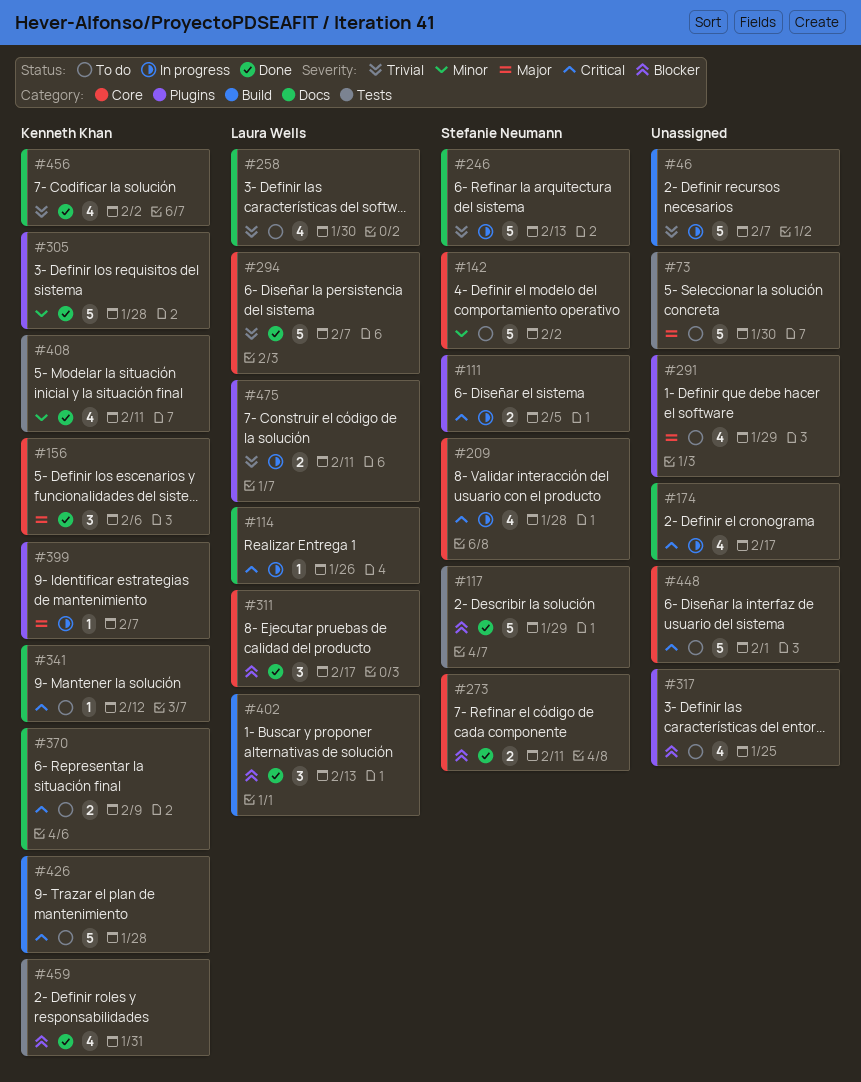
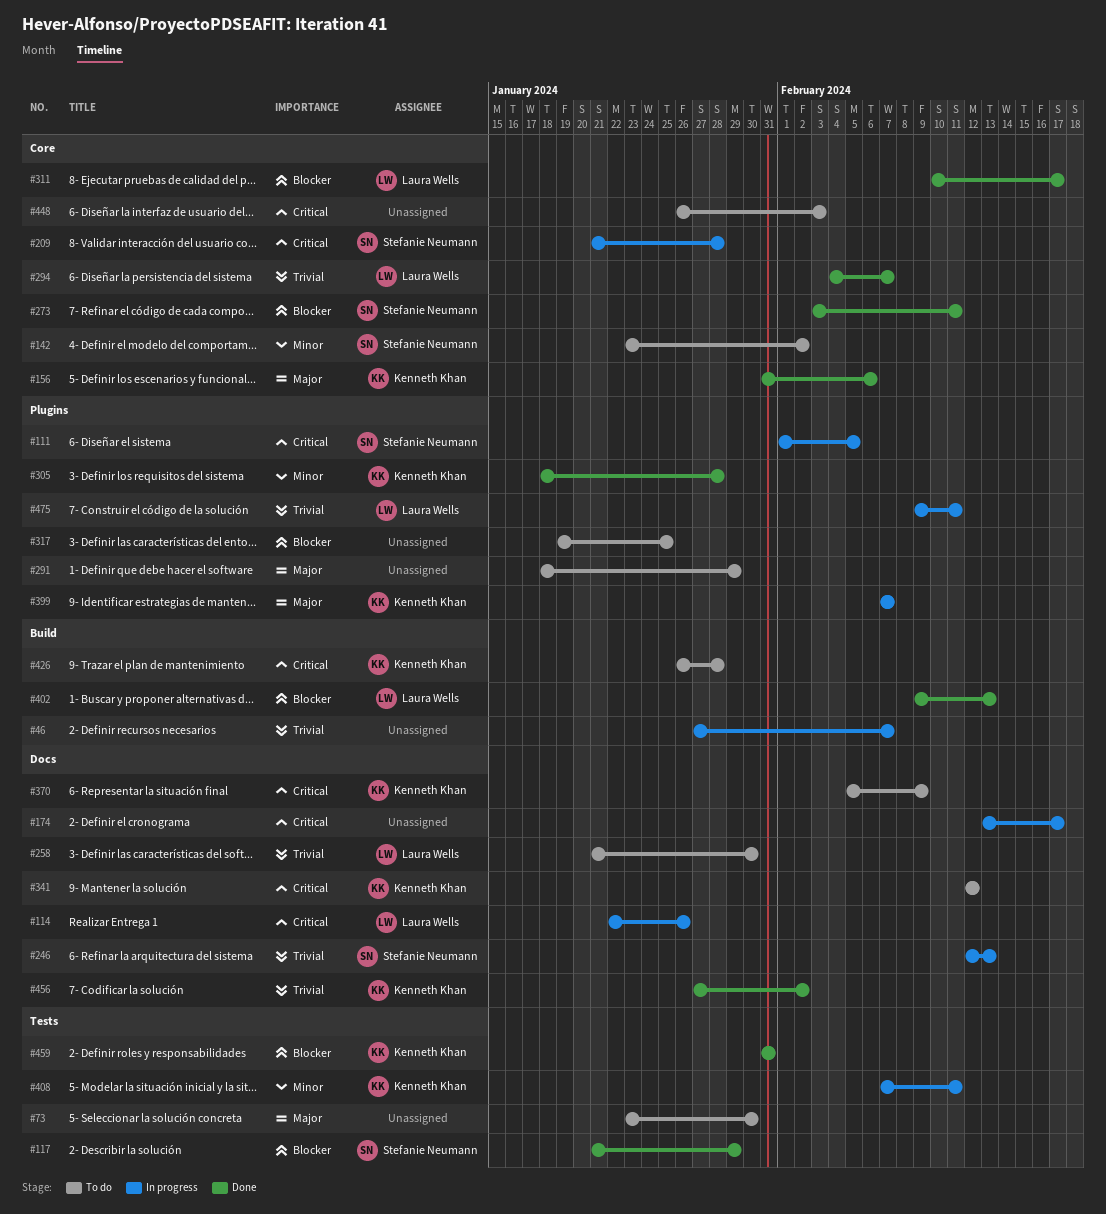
#408, status: Done -> In progress
#448, due: Feb 1 -> Feb 3

